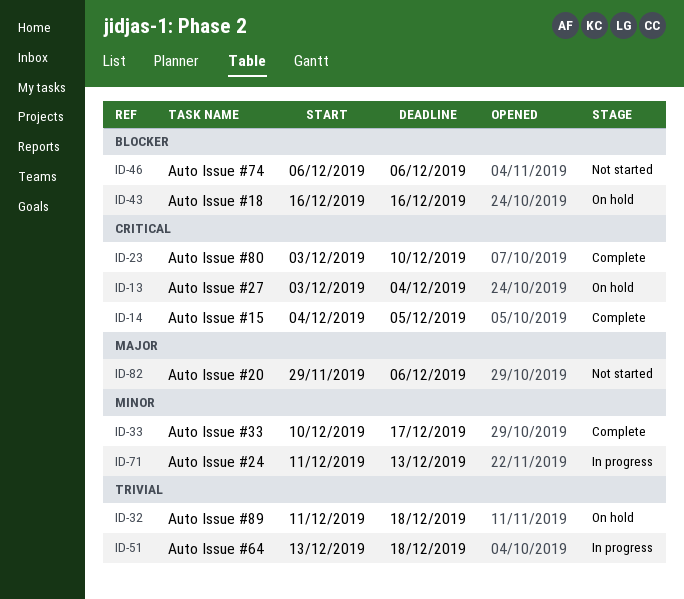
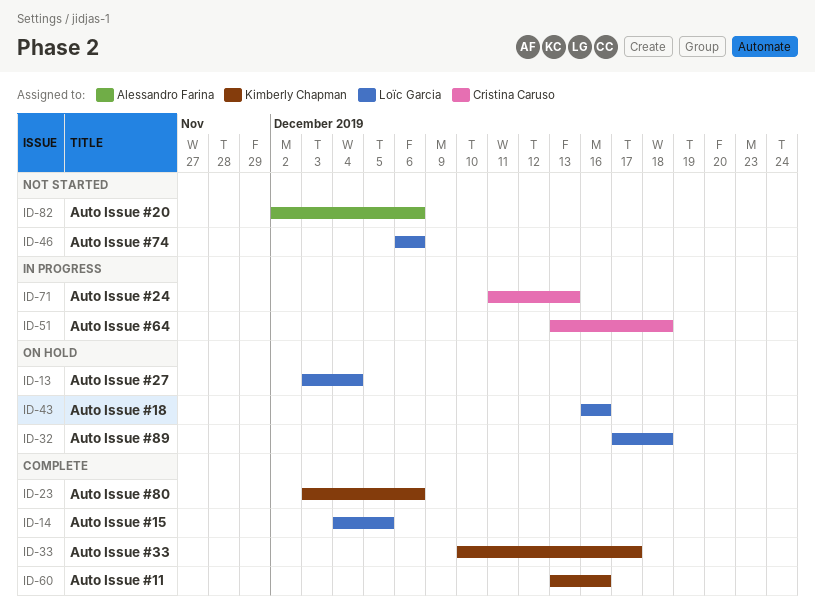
ID-23, due: Dec 10 -> Dec 6
ID-32, start: Dec 11 -> Dec 17
ID-60: none -> present
ID-82, start: Nov 29 -> Dec 2

